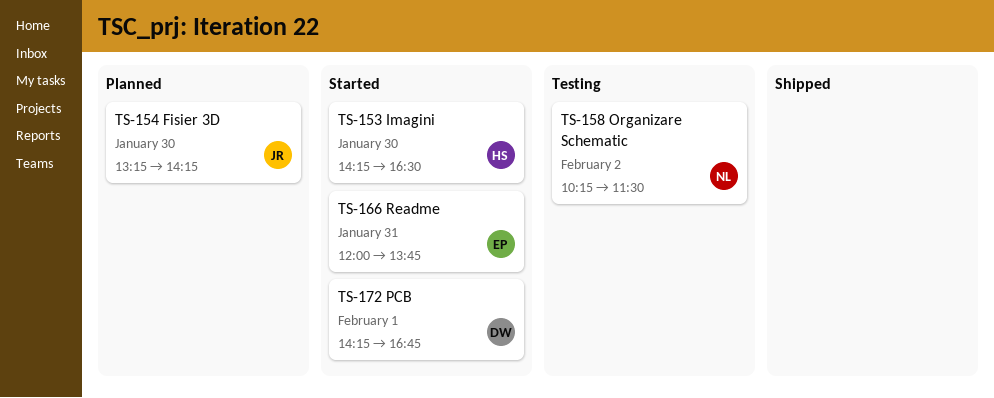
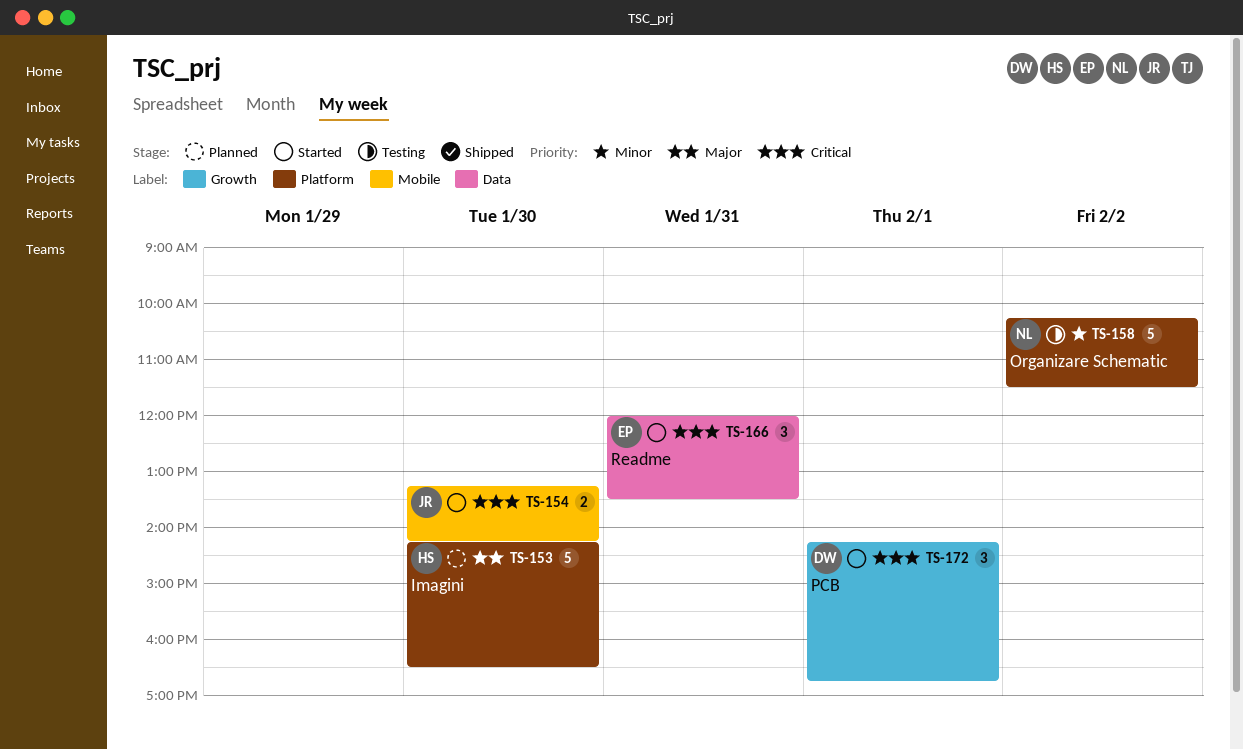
TS-153, status: Started -> Planned
TS-154, status: Planned -> Started
TS-166, ends: 13:45 -> 13:30

